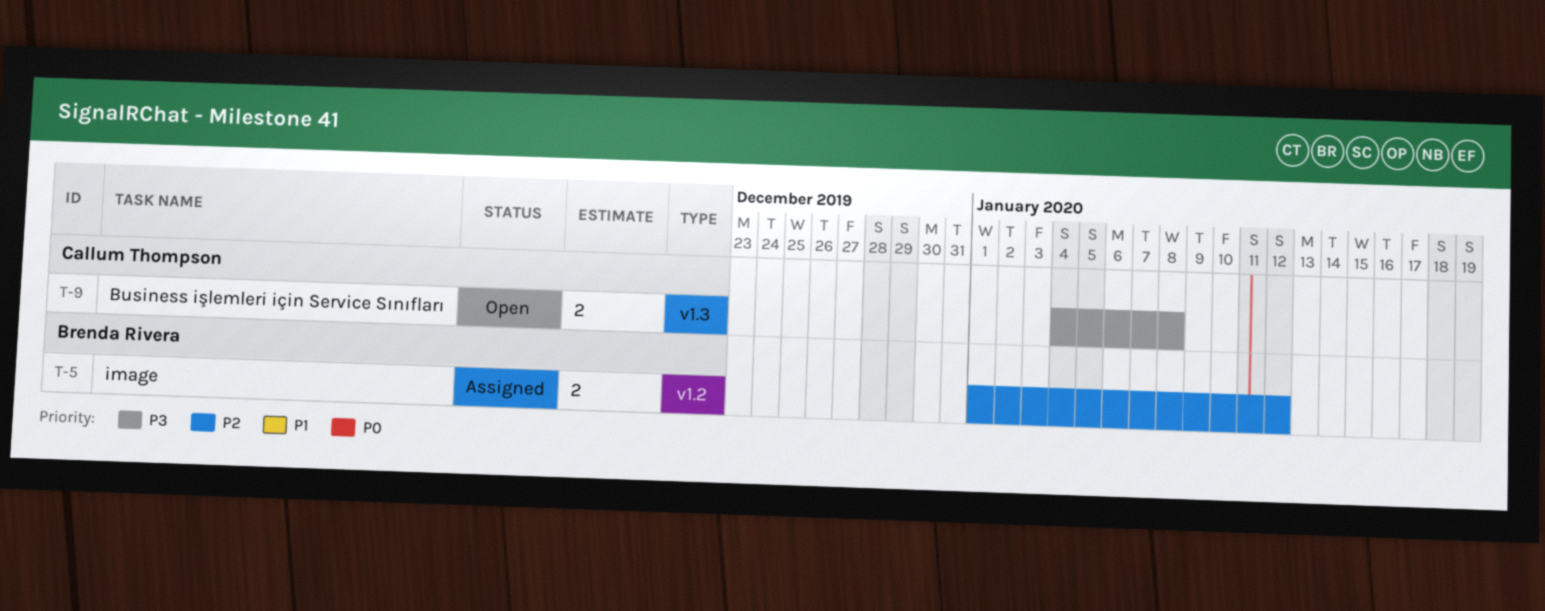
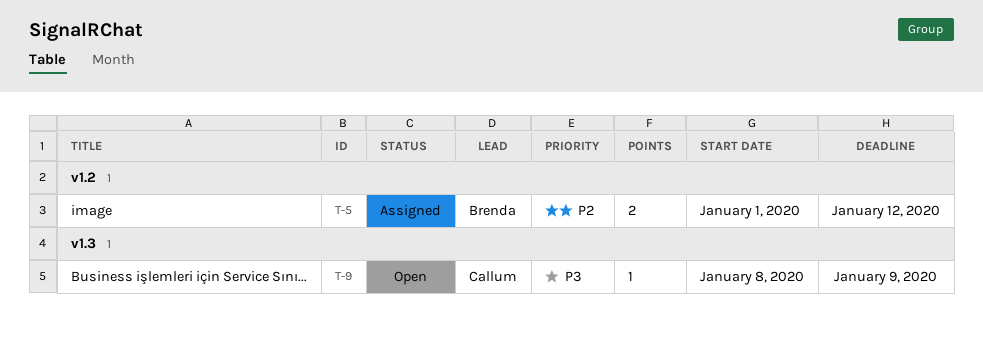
T-9, estimate: 2 -> 1
T-9, start: Jan 4 -> Jan 8
T-9, due: Jan 8 -> Jan 9

